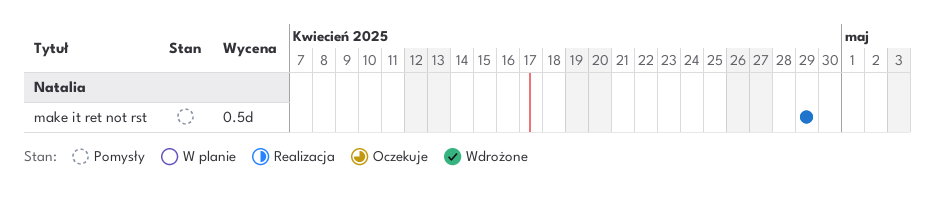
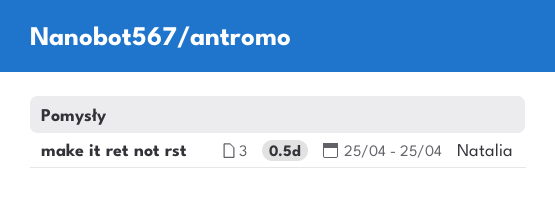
make it ret not rst, start: Apr 29 -> Apr 25
make it ret not rst, due: Apr 29 -> Apr 25

